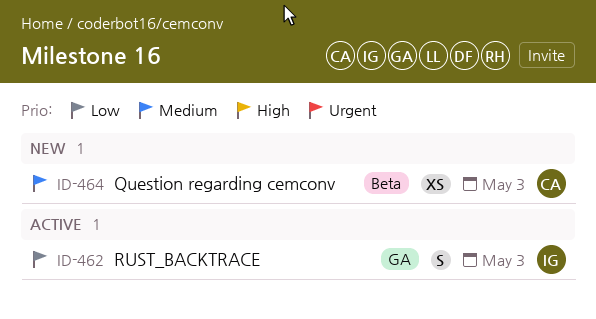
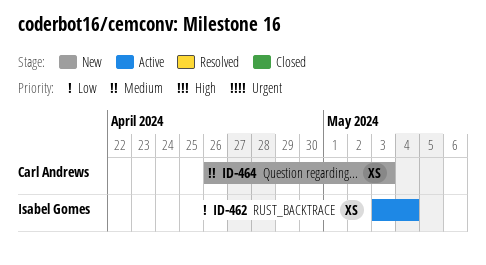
ID-462, estimate: S -> XS
ID-462, due: May 3 -> May 4

